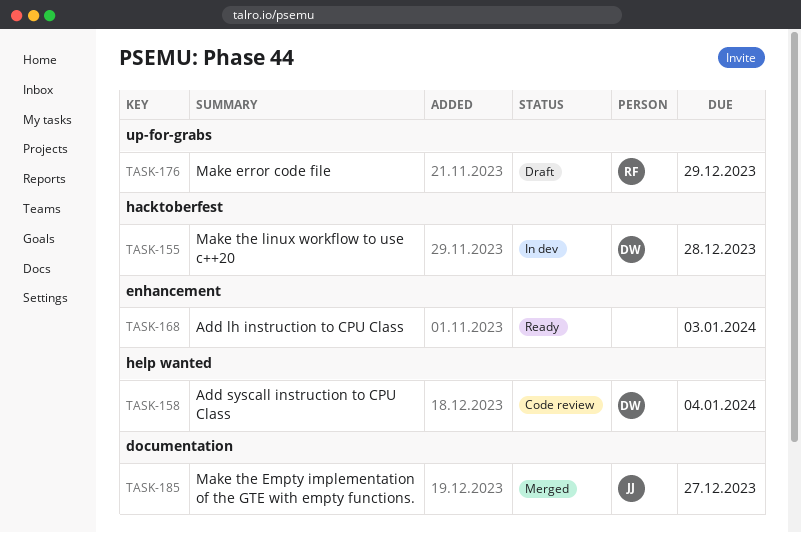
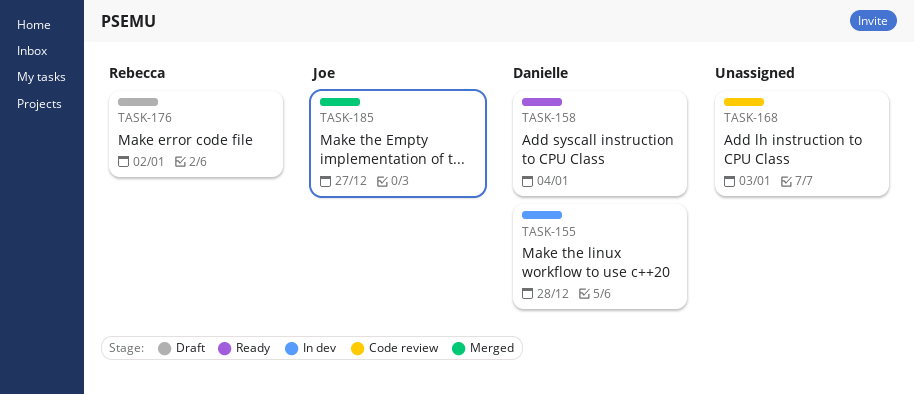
TASK-158, status: Code review -> Ready
TASK-168, status: Ready -> Code review
TASK-176, due: Dec 29 -> Jan 2

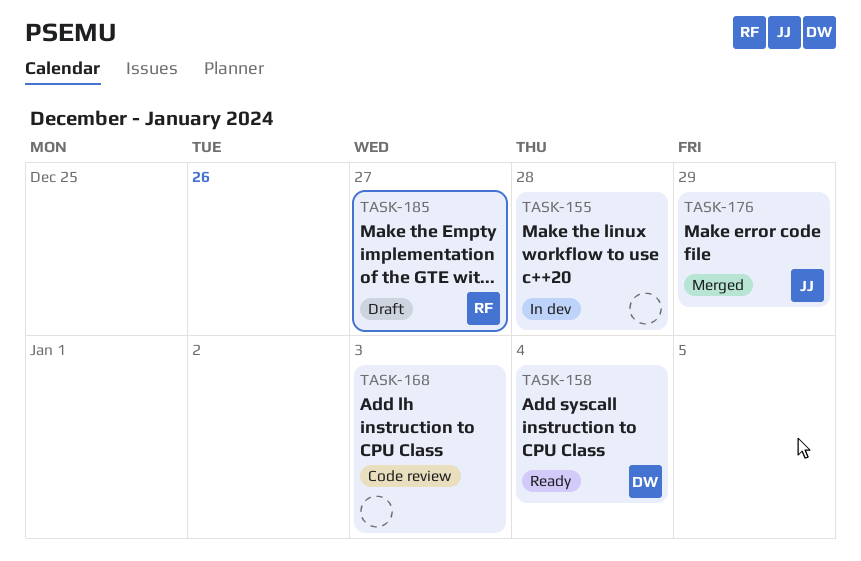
TASK-155, owner: Danielle -> none
TASK-176, status: Draft -> Merged
TASK-176, owner: Rebecca -> Joe
TASK-176, due: Jan 2 -> Dec 29
TASK-185, status: Merged -> Draft
TASK-185, owner: Joe -> Rebecca

